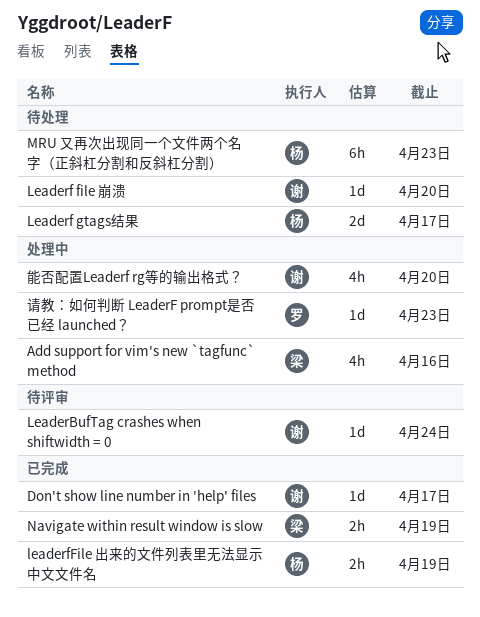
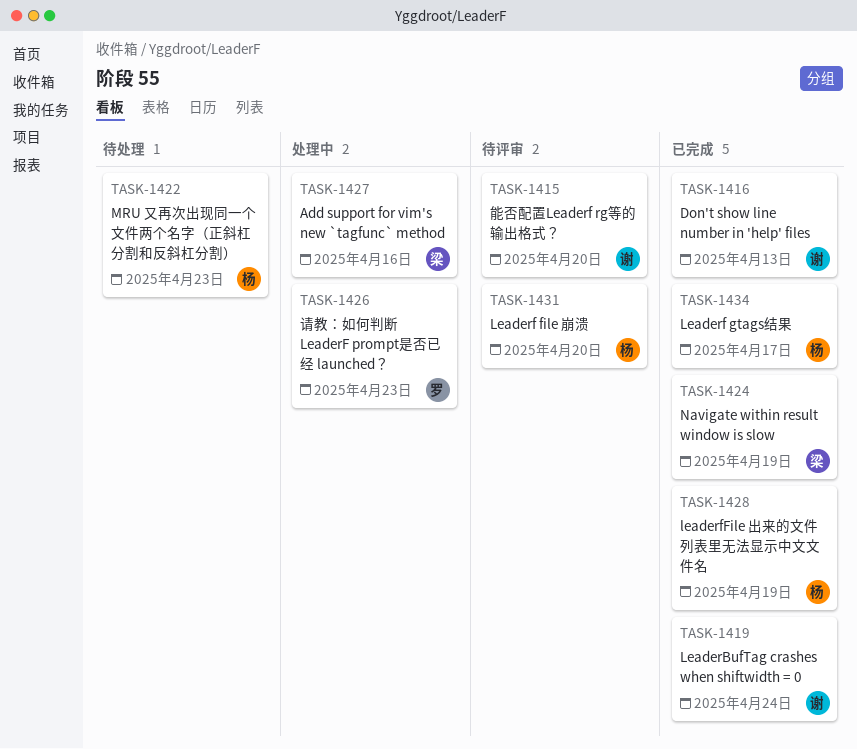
Don't show line number in 'help' files, due: Apr 17 -> Apr 13
LeaderBufTag crashes when shiftwidth = 0, status: 待评审 -> 已完成
Leaderf file 崩溃, status: 待处理 -> 待评审
Leaderf file 崩溃, owner: 谢 -> 杨
Leaderf gtags结果, status: 待处理 -> 已完成
能否配置Leaderf rg等的输出格式？, status: 处理中 -> 待评审

